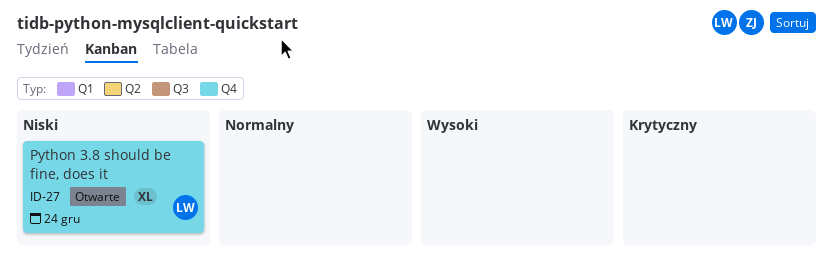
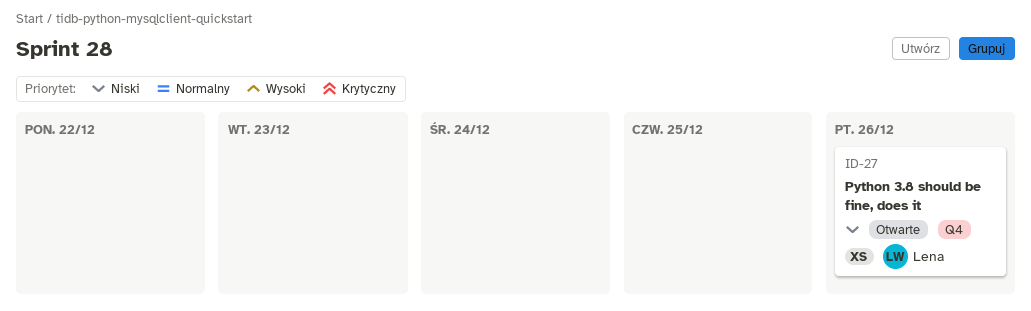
ID-27, estimate: XL -> XS
ID-27, due: Dec 24 -> Dec 26

